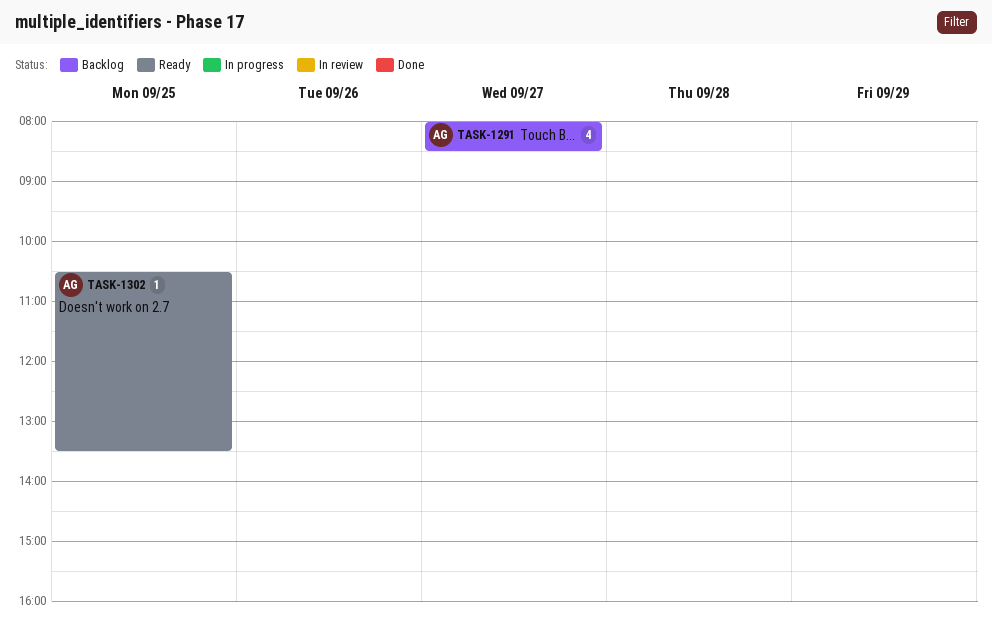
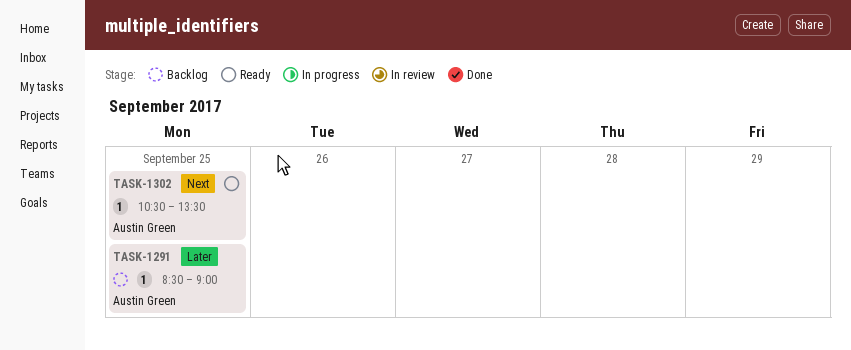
TASK-1291, estimate: 4 -> 1
TASK-1291, day: Sep 27 -> Sep 25
TASK-1291, begins: 08:00 -> 08:30
TASK-1291, ends: 08:30 -> 09:00

